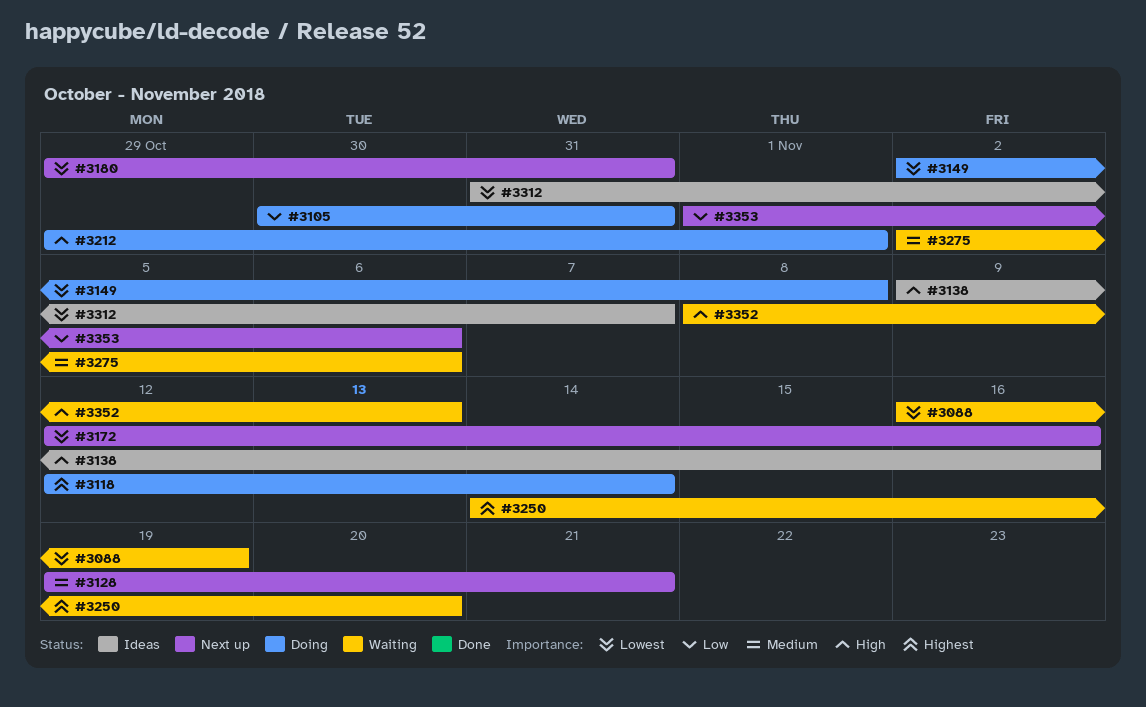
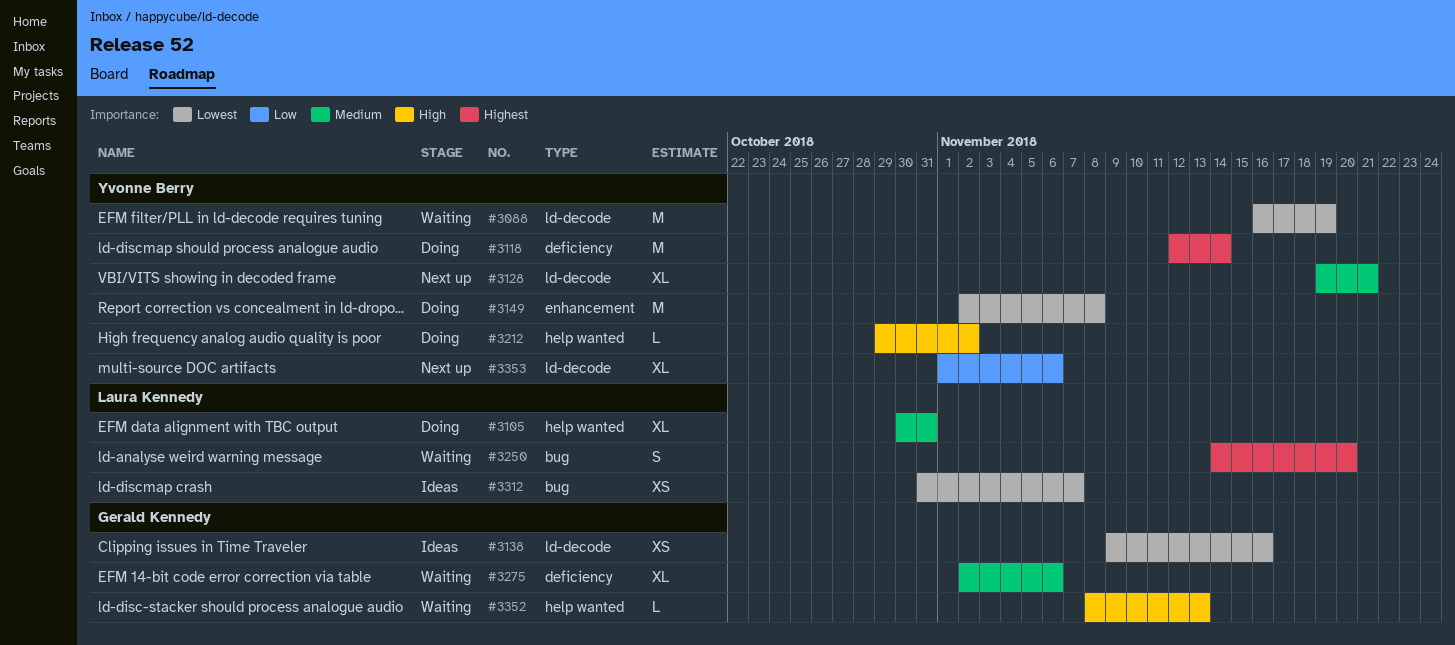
#3105, priority: Low -> Medium
#3138, priority: High -> Lowest
#3172: present -> none
#3180: present -> none
#3212, due: Nov 1 -> Nov 2

